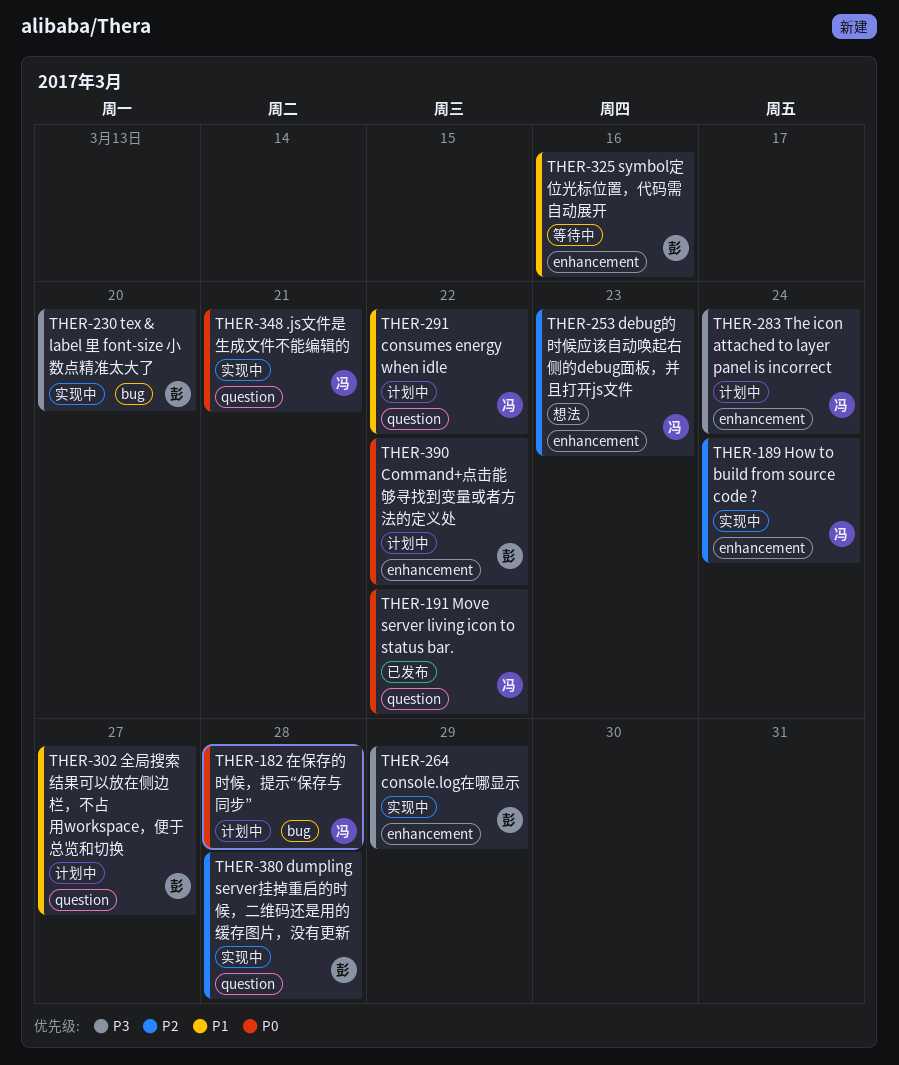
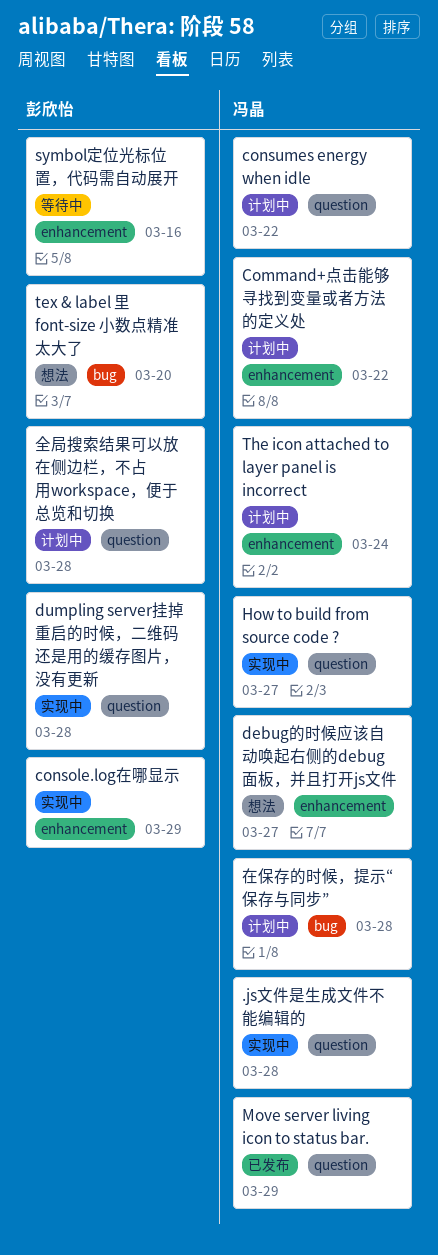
.js文件是生成文件不能编辑的, due: Mar 21 -> Mar 28
Command+点击能够寻找到变量或者方法的定义处, owner: 彭欣怡 -> 冯晶
debug的时候应该自动唤起右侧的debug面板，并且打开js文件, due: Mar 23 -> Mar 27
How to build from source code ?, label: enhancement -> question
How to build from source code ?, due: Mar 24 -> Mar 27
Move server living icon to status bar., due: Mar 22 -> Mar 29
tex & label 里 font-size 小数点精准太大了, status: 实现中 -> 想法
全局搜索结果可以放在侧边栏，不占用workspace，便于总览和切换, due: Mar 27 -> Mar 28

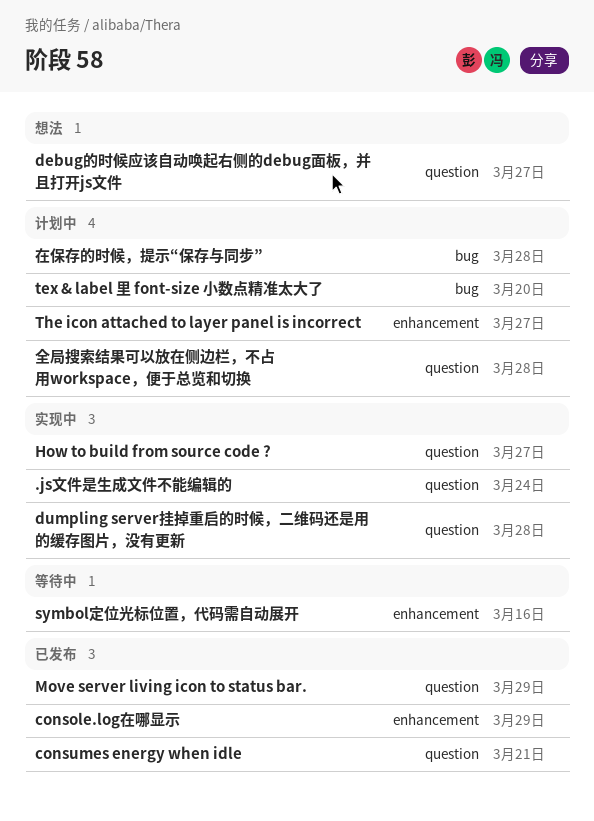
.js文件是生成文件不能编辑的, due: Mar 28 -> Mar 24
Command+点击能够寻找到变量或者方法的定义处: present -> none
console.log在哪显示, status: 实现中 -> 已发布
consumes energy when idle, status: 计划中 -> 已发布
consumes energy when idle, due: Mar 22 -> Mar 21
debug的时候应该自动唤起右侧的debug面板，并且打开js文件, label: enhancement -> question
tex & label 里 font-size 小数点精准太大了, status: 想法 -> 计划中
The icon attached to layer panel is incorrect, due: Mar 24 -> Mar 27

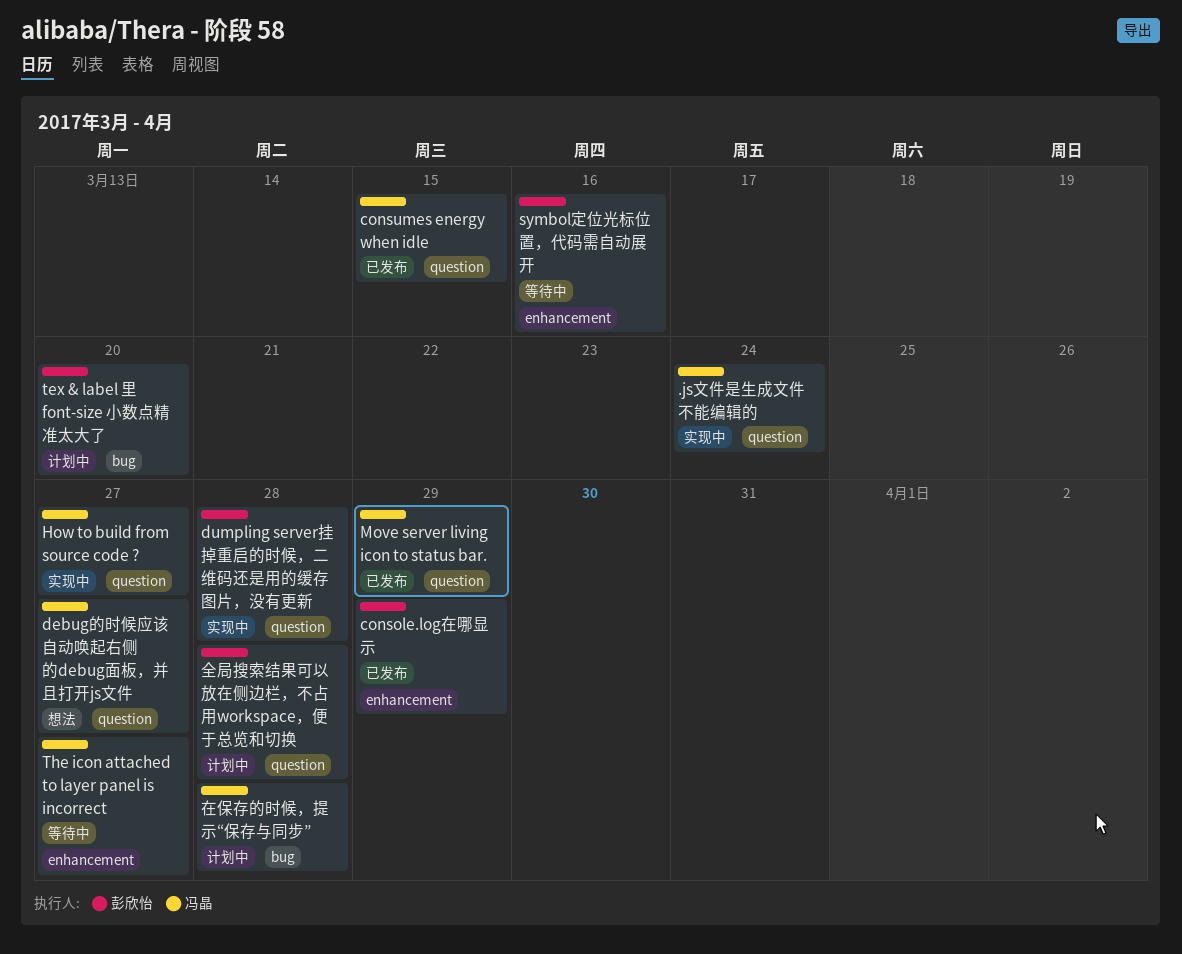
consumes energy when idle, due: Mar 21 -> Mar 15
The icon attached to layer panel is incorrect, status: 计划中 -> 等待中

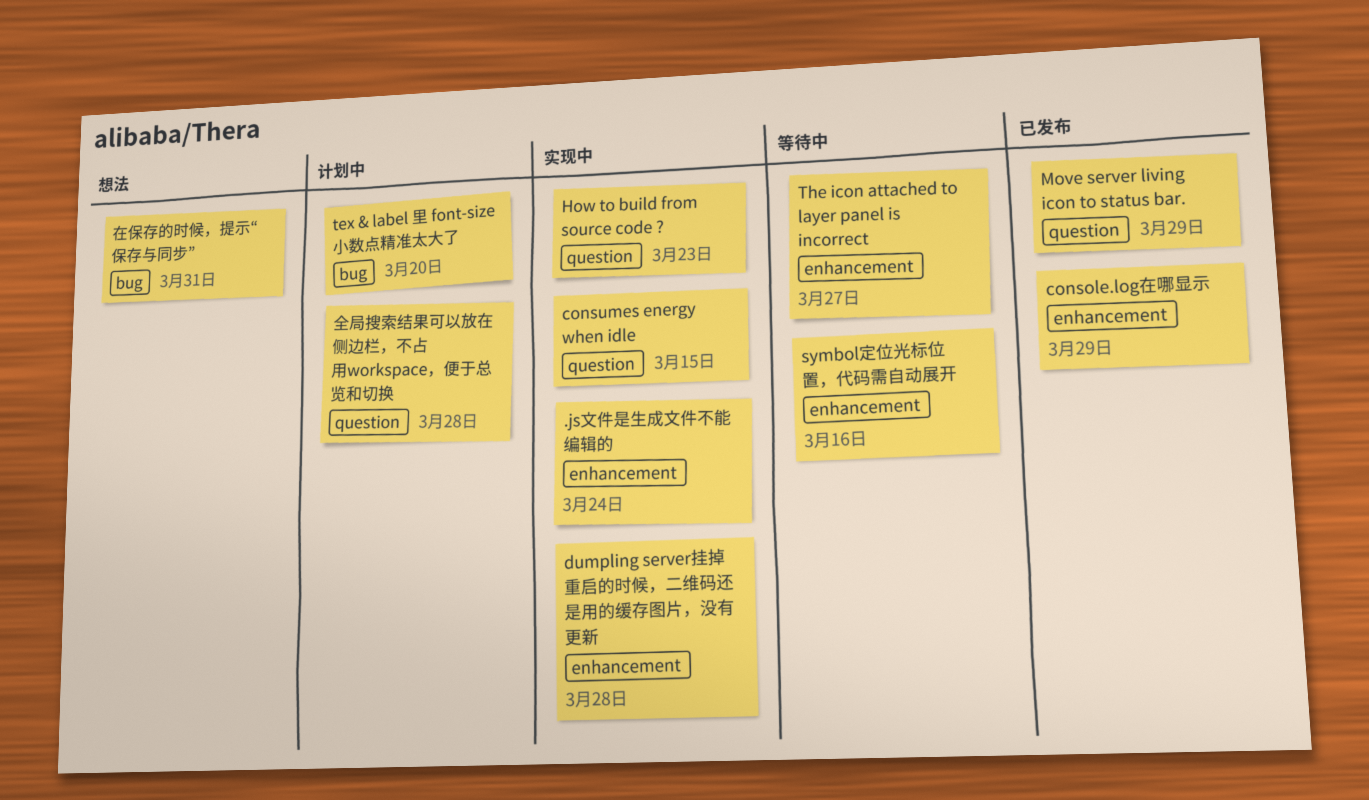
.js文件是生成文件不能编辑的, label: question -> enhancement
consumes energy when idle, status: 已发布 -> 实现中
debug的时候应该自动唤起右侧的debug面板，并且打开js文件: present -> none
dumpling server挂掉重启的时候，二维码还是用的缓存图片，没有更新, label: question -> enhancement
How to build from source code ?, due: Mar 27 -> Mar 23
在保存的时候，提示“保存与同步”, status: 计划中 -> 想法
在保存的时候，提示“保存与同步”, due: Mar 28 -> Mar 31

